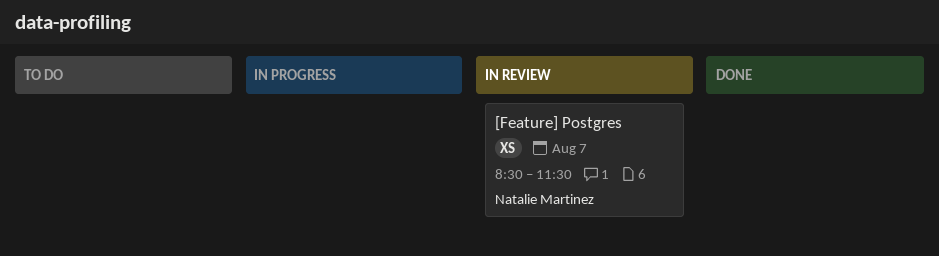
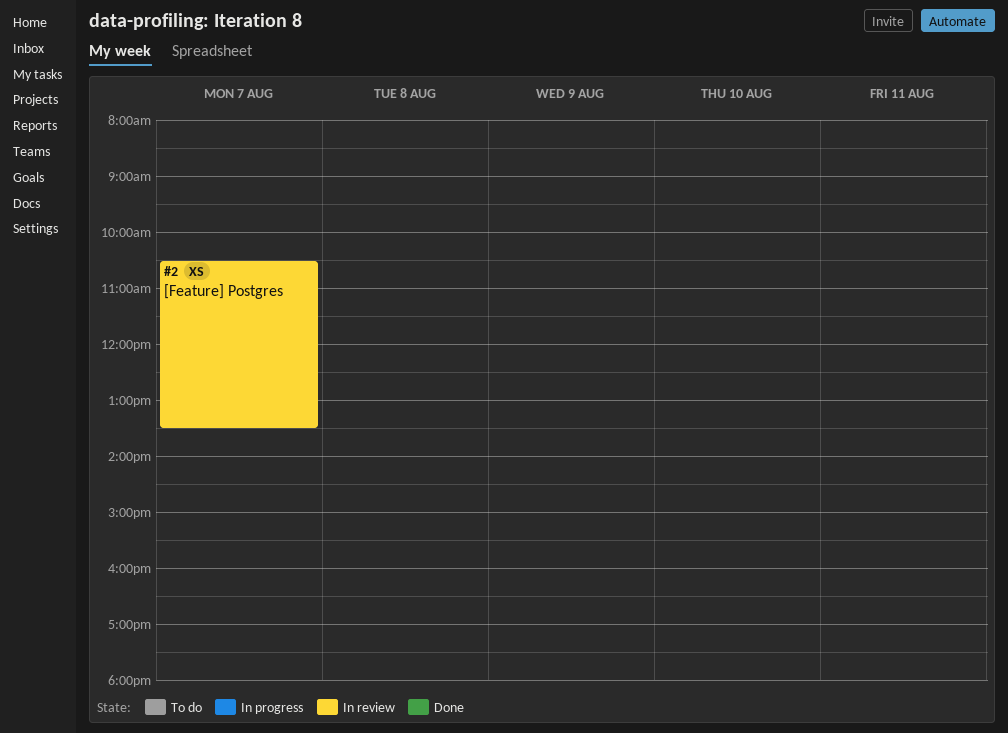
[Feature] Postgres, begins: 08:30 -> 10:30
[Feature] Postgres, ends: 11:30 -> 13:30

